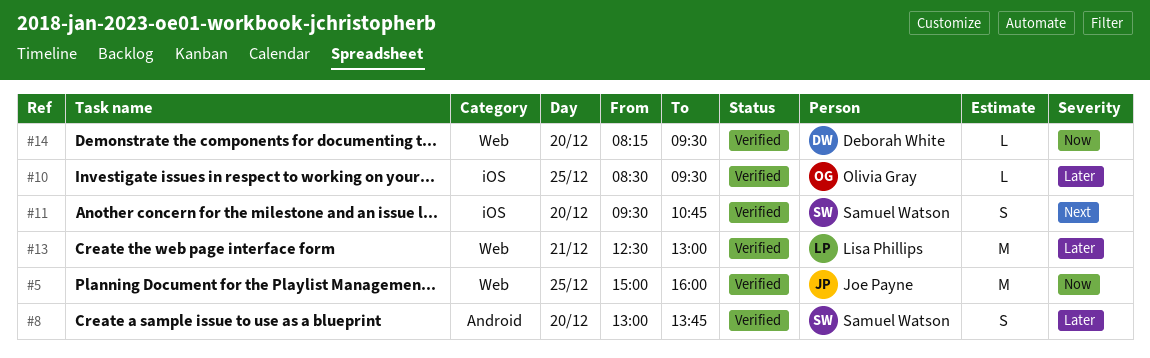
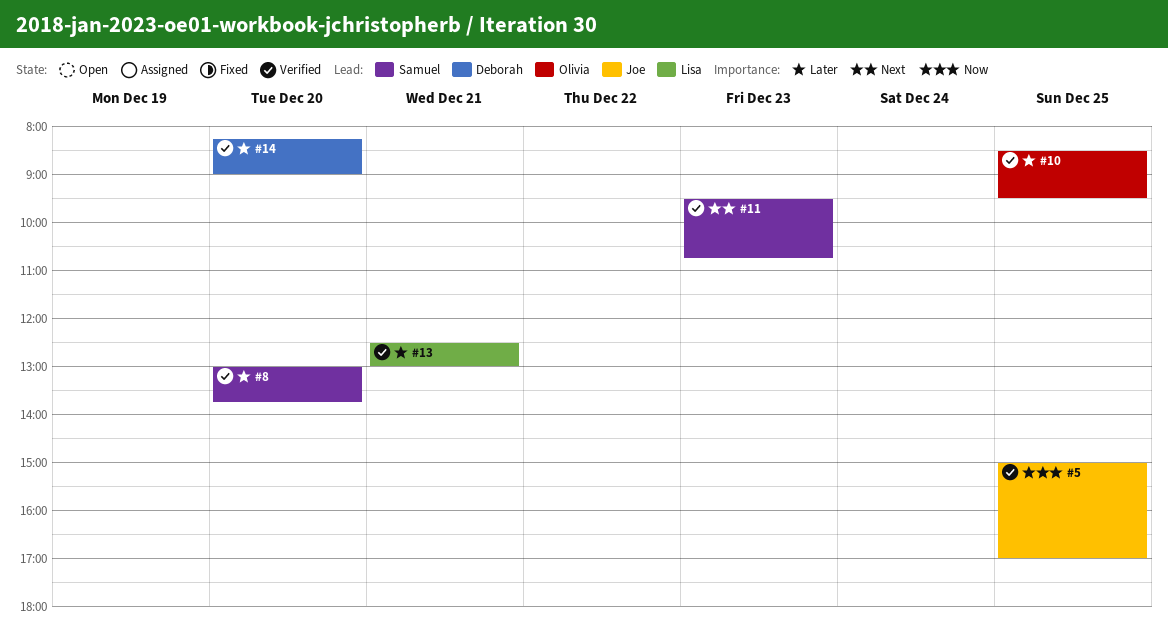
#5, ends: 16:00 -> 17:00
#11, day: Dec 20 -> Dec 23
#14, priority: Now -> Later
#14, ends: 09:30 -> 09:00

